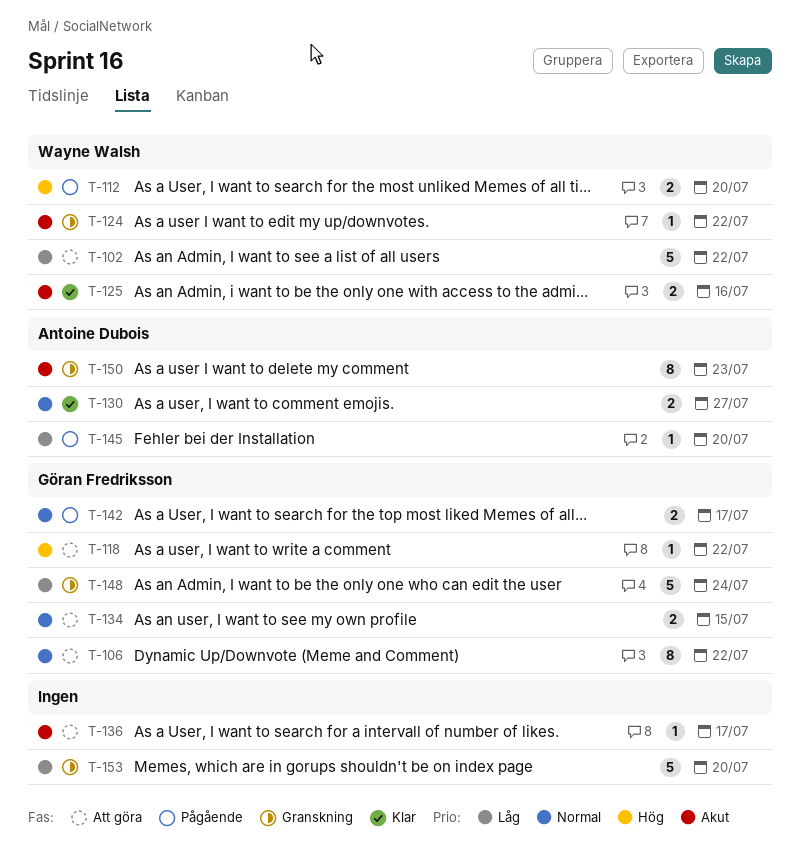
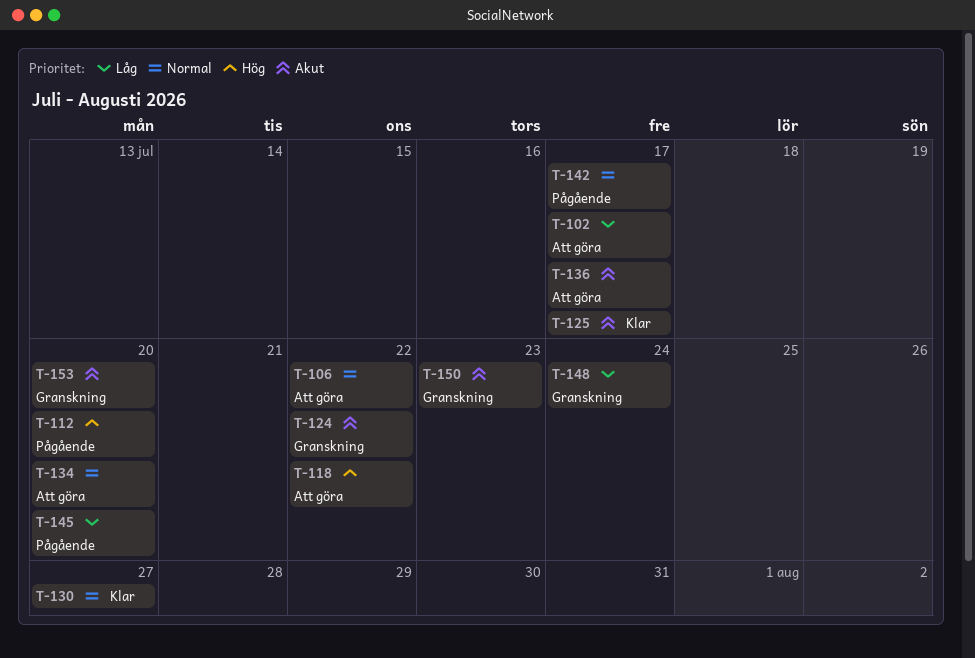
T-102, due: Jul 22 -> Jul 17
T-125, due: Jul 16 -> Jul 17
T-134, due: Jul 15 -> Jul 20
T-153, priority: Låg -> Akut

